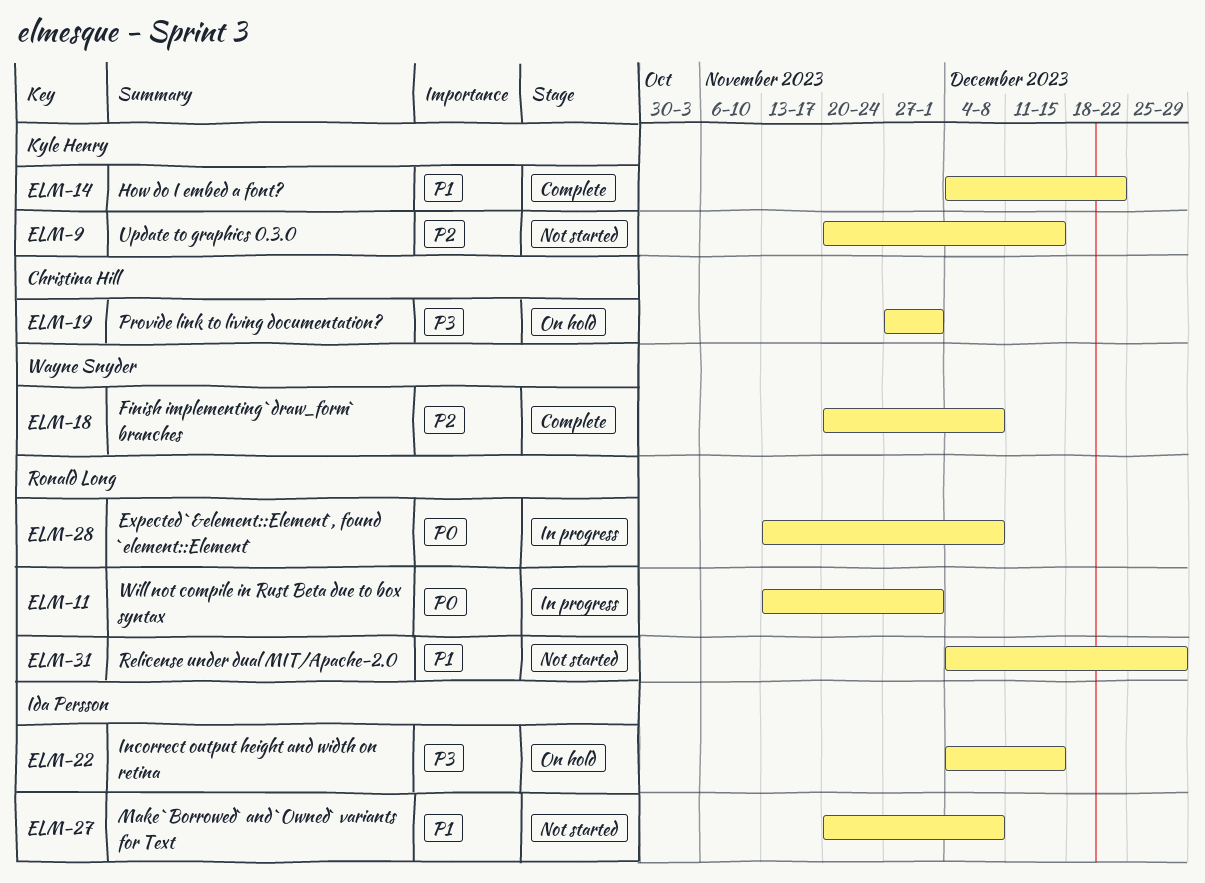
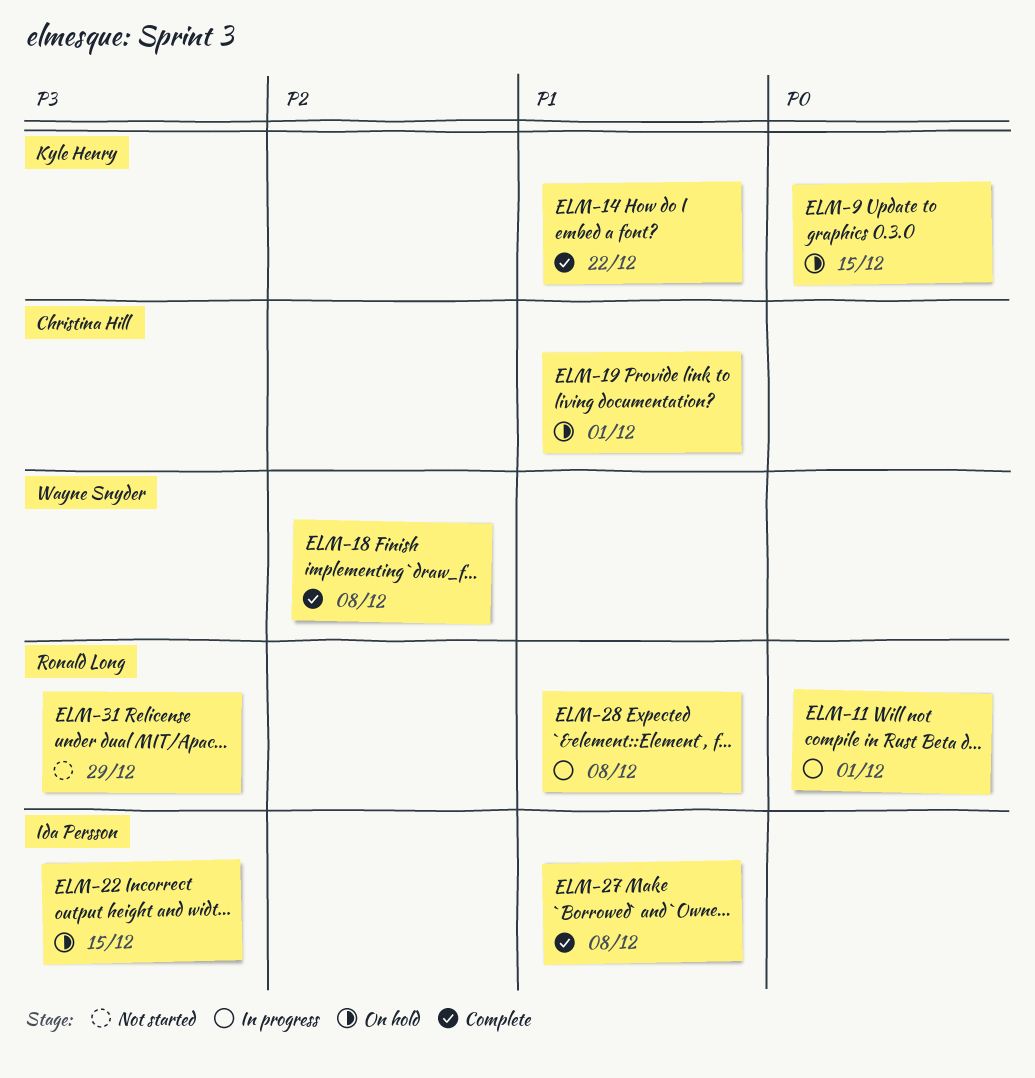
ELM-9, status: Not started -> On hold
ELM-9, priority: P2 -> P0
ELM-19, priority: P3 -> P1
ELM-27, status: Not started -> Complete
ELM-28, priority: P0 -> P1
ELM-31, priority: P1 -> P3

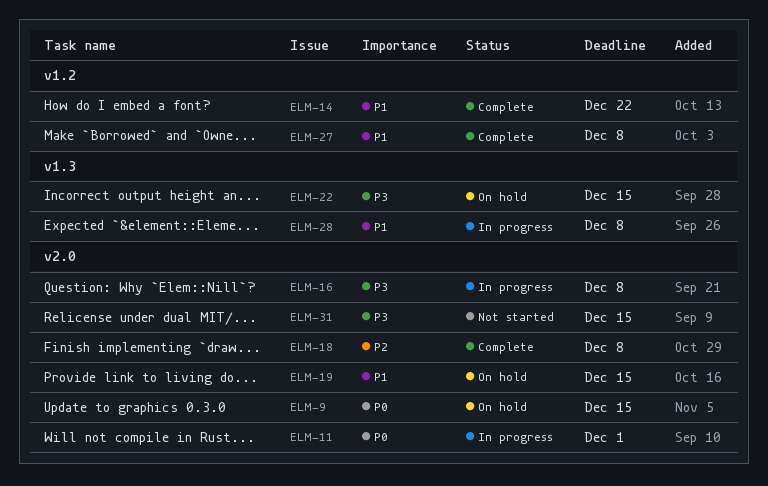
ELM-16: none -> present
ELM-19, due: Dec 1 -> Dec 15
ELM-31, due: Dec 29 -> Dec 15

